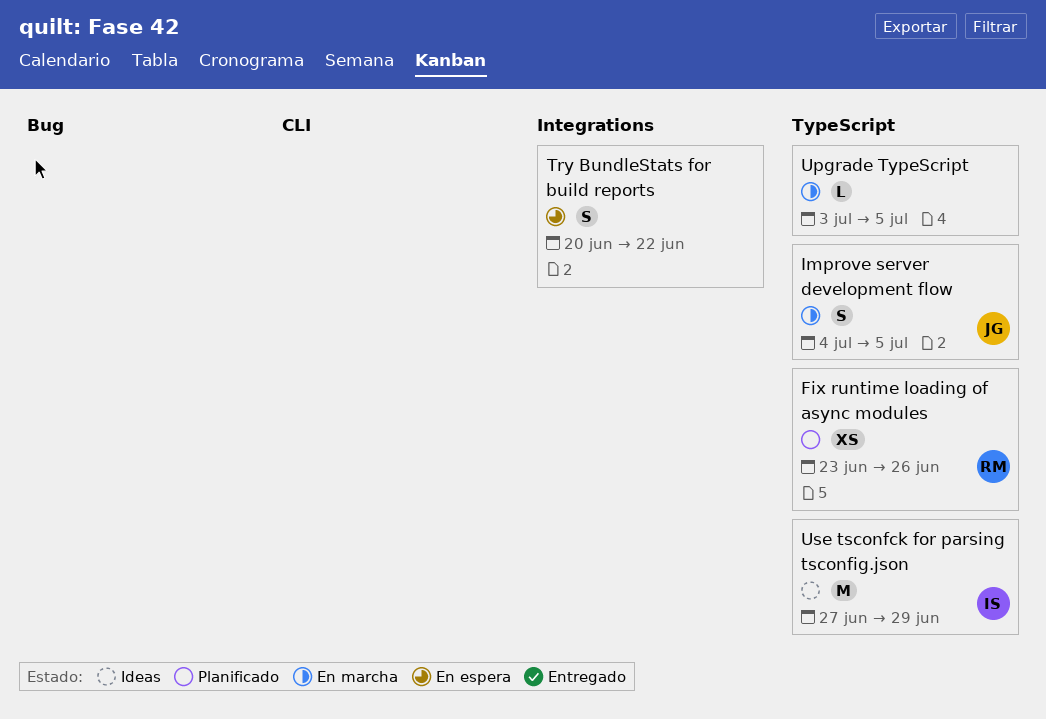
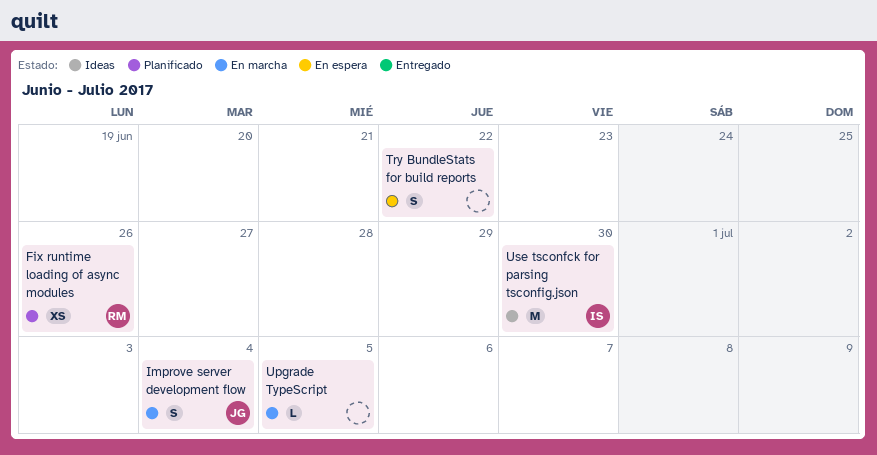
Improve server development flow, due: Jul 5 -> Jul 4
Use tsconfck for parsing tsconfig.json, due: Jun 29 -> Jun 30

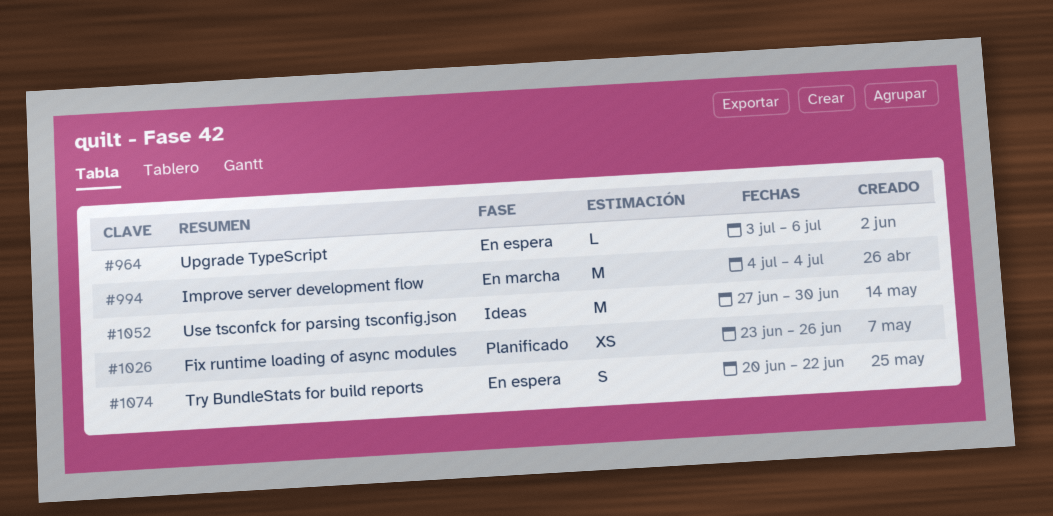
Improve server development flow, estimate: S -> M
Upgrade TypeScript, status: En marcha -> En espera
Upgrade TypeScript, due: Jul 5 -> Jul 6

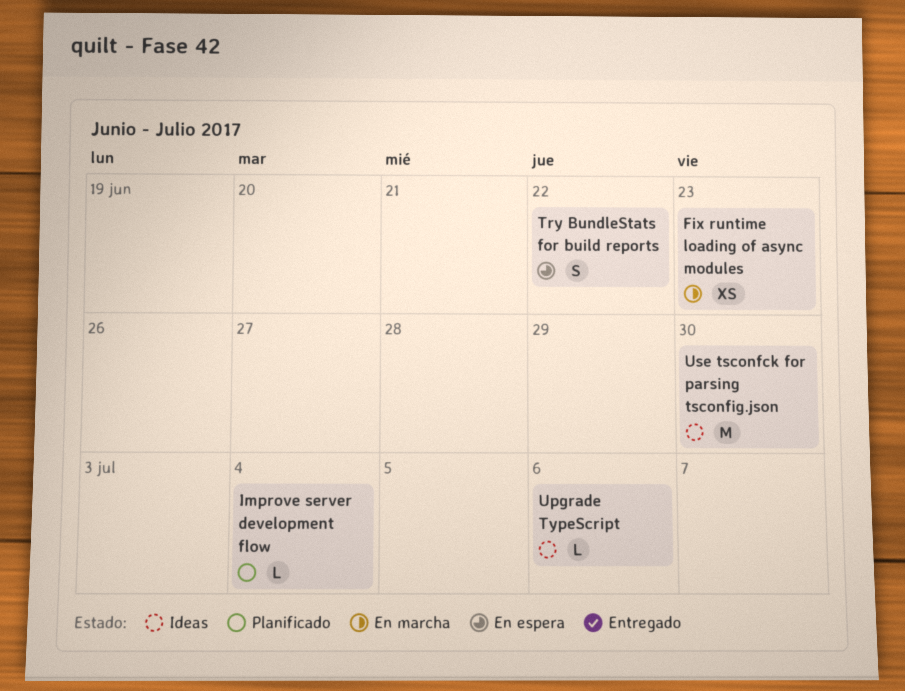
Fix runtime loading of async modules, status: Planificado -> En marcha
Fix runtime loading of async modules, due: Jun 26 -> Jun 23
Improve server development flow, status: En marcha -> Planificado
Improve server development flow, estimate: M -> L
Upgrade TypeScript, status: En espera -> Ideas

